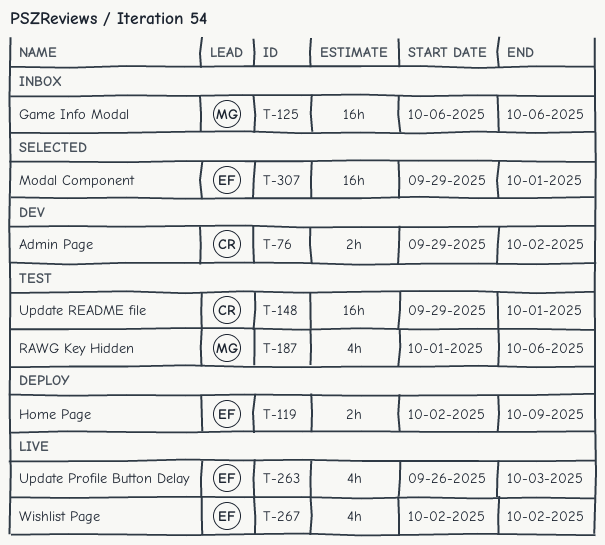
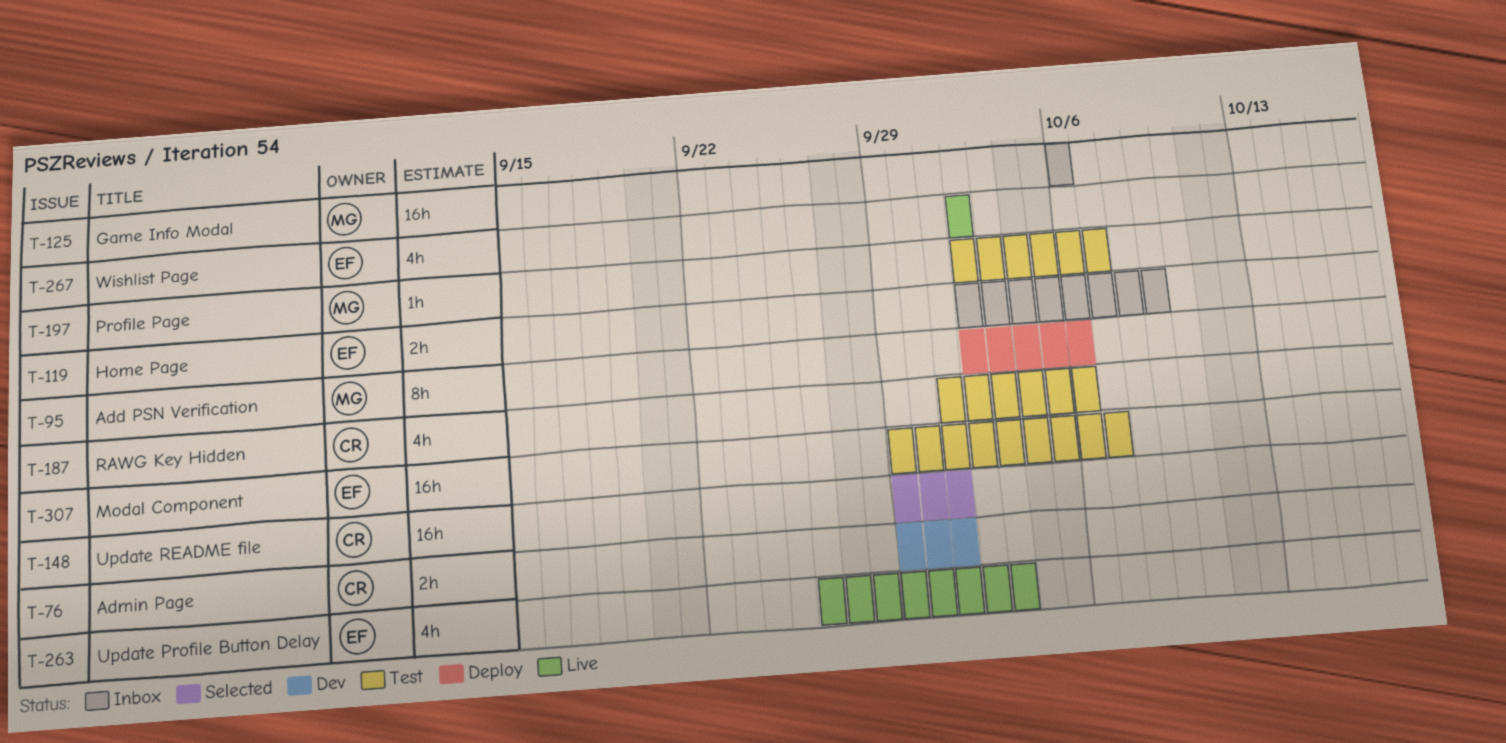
T-76, due: Oct 2 -> Oct 1
T-95: none -> present
T-119, status: Deploy -> Inbox
T-148, status: Test -> Selected
T-187, owner: MG -> CR
T-197: none -> present
T-307, status: Selected -> Test
T-307, due: Oct 1 -> Oct 7

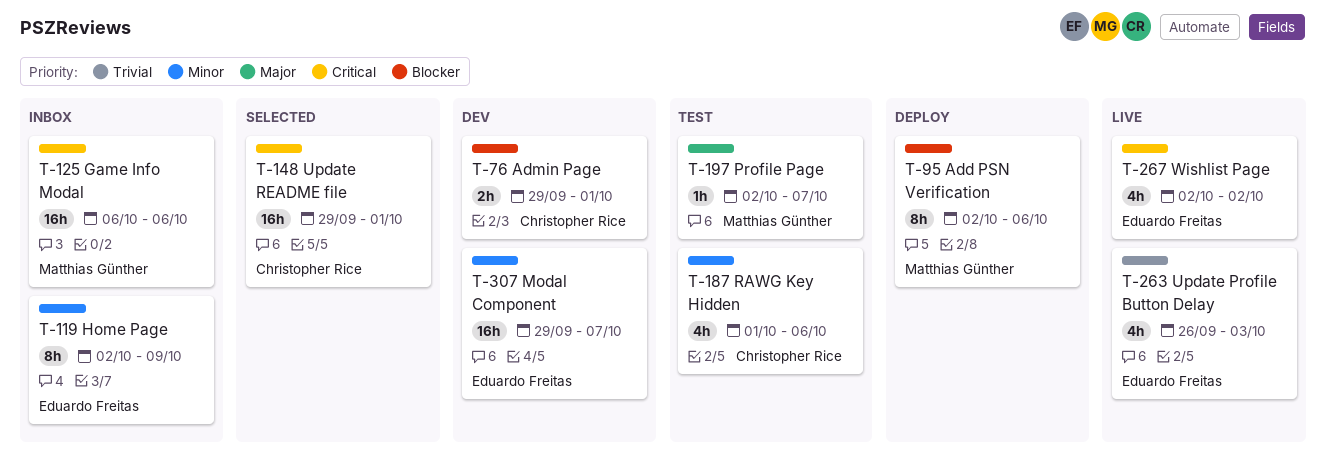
T-119, estimate: 2h -> 8h
T-307, status: Test -> Dev

